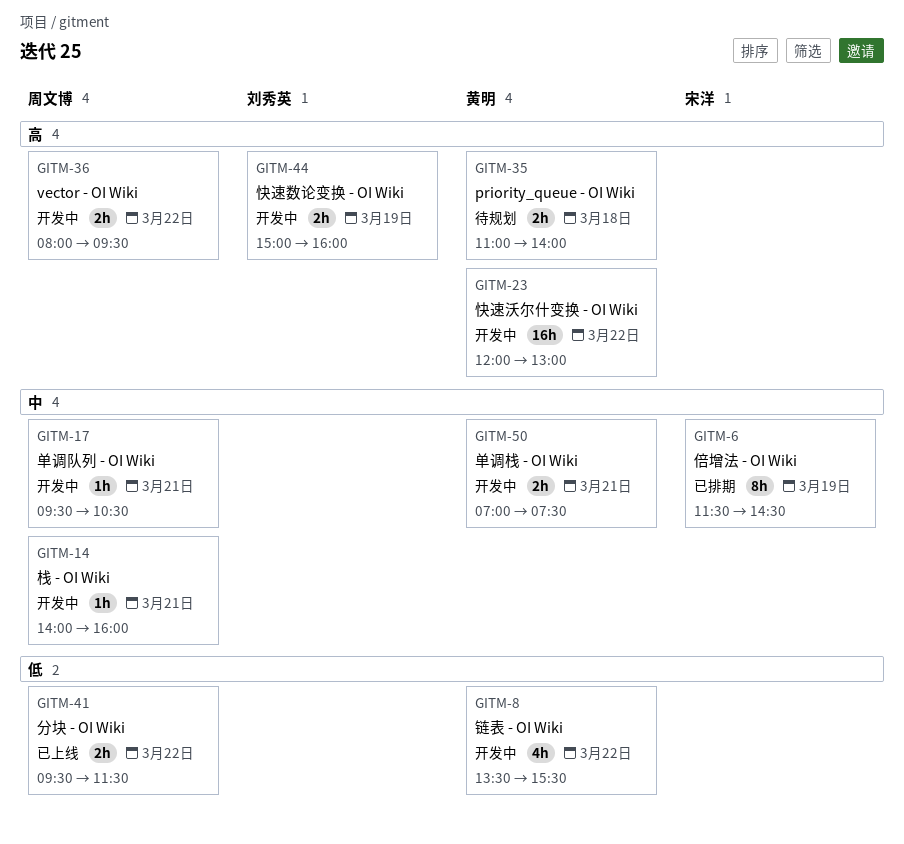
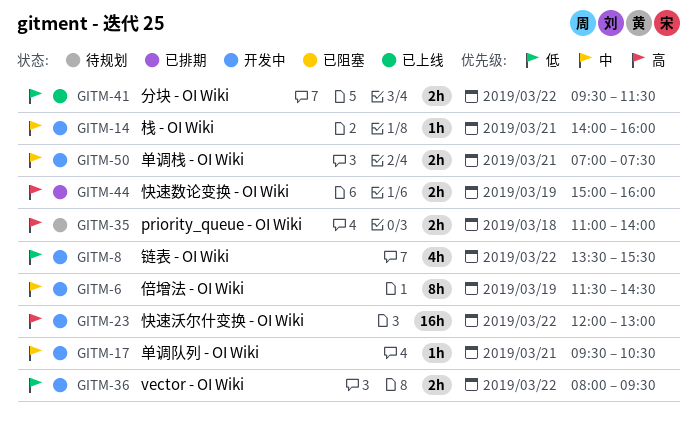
GITM-6, status: 已排期 -> 开发中
GITM-36, priority: 高 -> 低
GITM-44, status: 开发中 -> 已排期

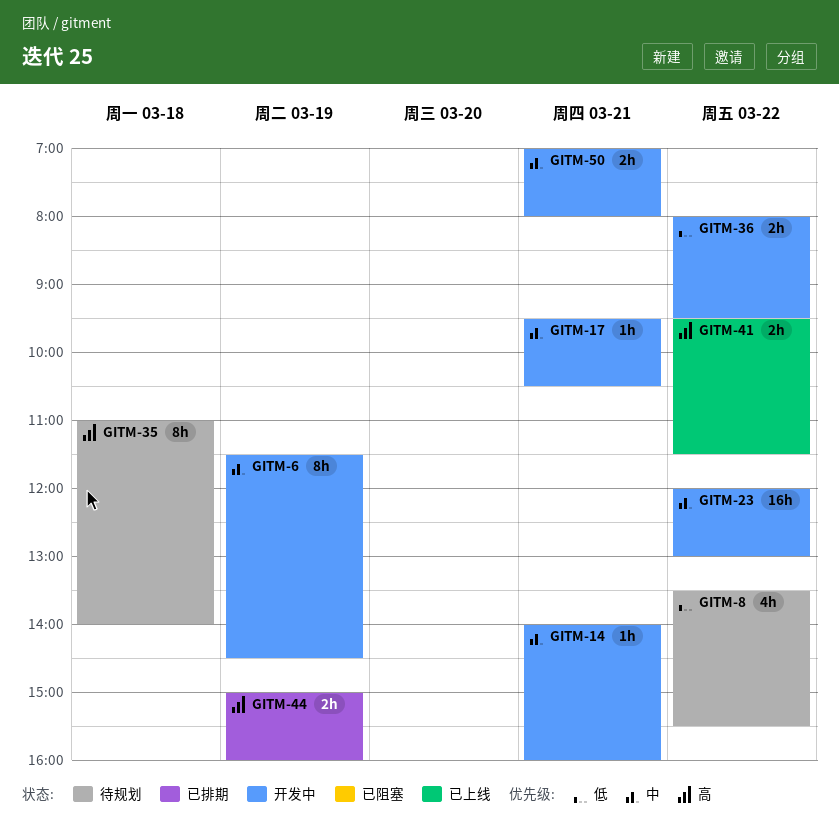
GITM-8, status: 开发中 -> 待规划
GITM-23, priority: 高 -> 中
GITM-35, estimate: 2h -> 8h
GITM-41, priority: 低 -> 高
GITM-50, ends: 07:30 -> 08:00

